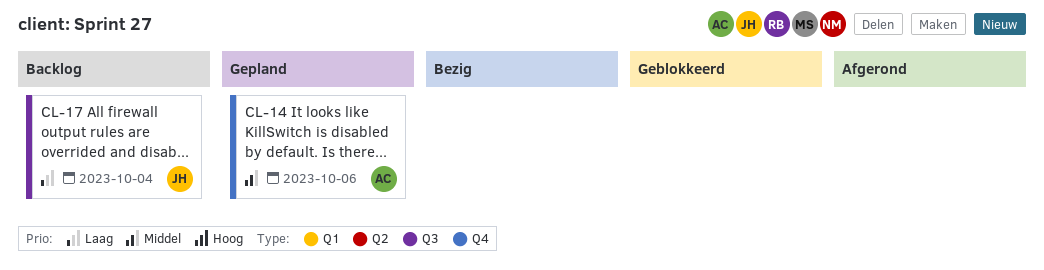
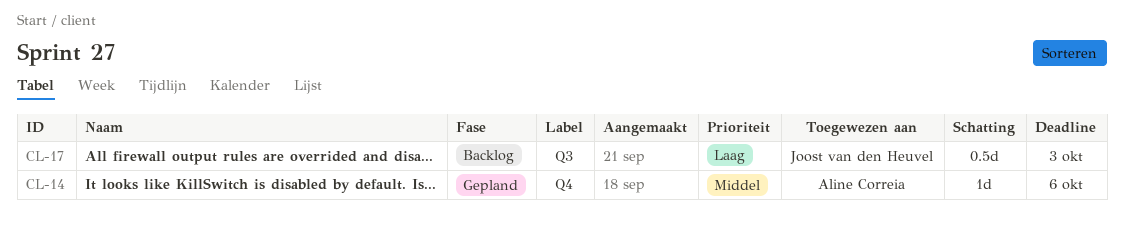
CL-17, due: Oct 4 -> Oct 3

